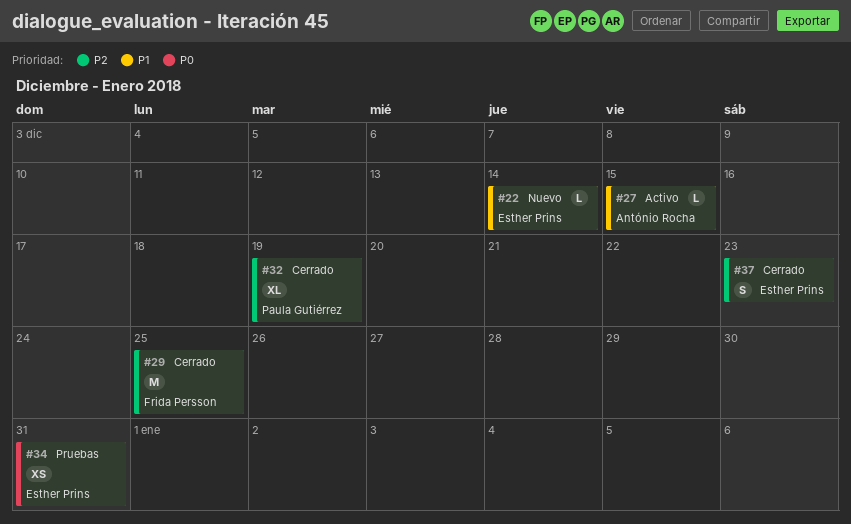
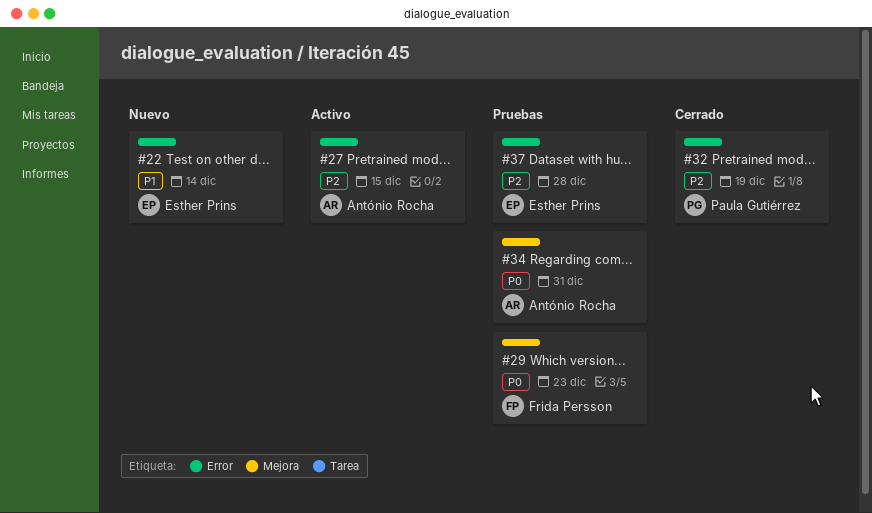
#27, priority: P1 -> P2
#29, status: Cerrado -> Pruebas
#29, priority: P2 -> P0
#29, due: Dec 25 -> Dec 23
#34, owner: Esther Prins -> António Rocha
#37, status: Cerrado -> Pruebas
#37, due: Dec 23 -> Dec 28

